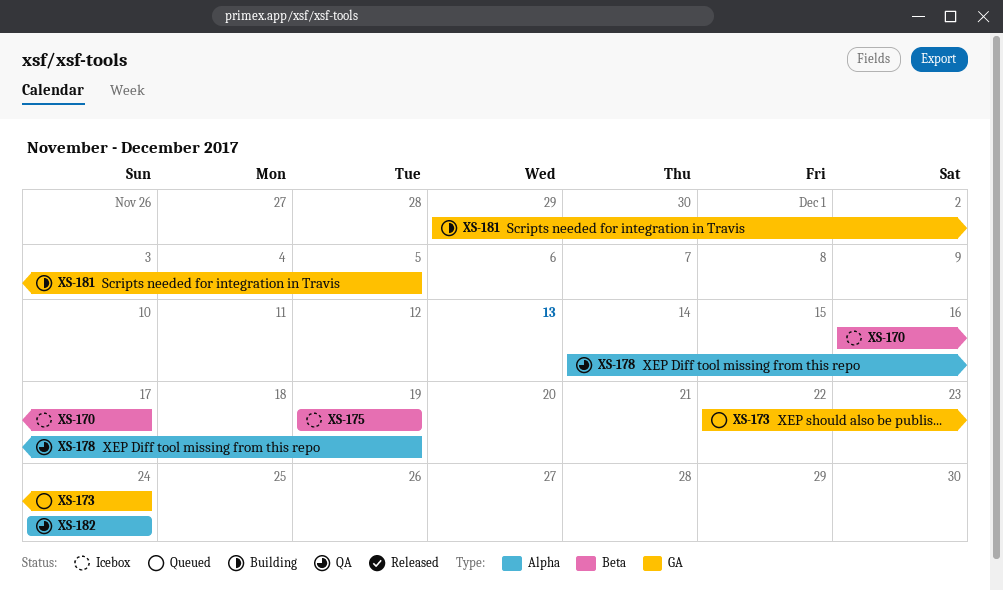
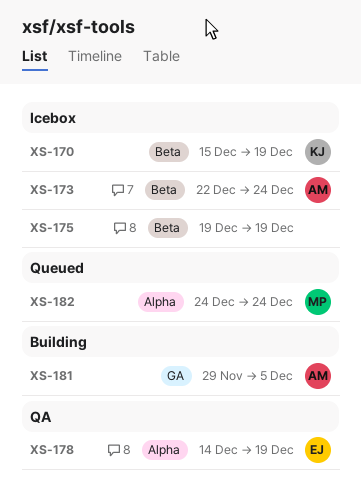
XS-170, start: Dec 16 -> Dec 15
XS-170, due: Dec 17 -> Dec 19
XS-173, status: Queued -> Icebox
XS-173, label: GA -> Beta
XS-182, status: QA -> Queued

